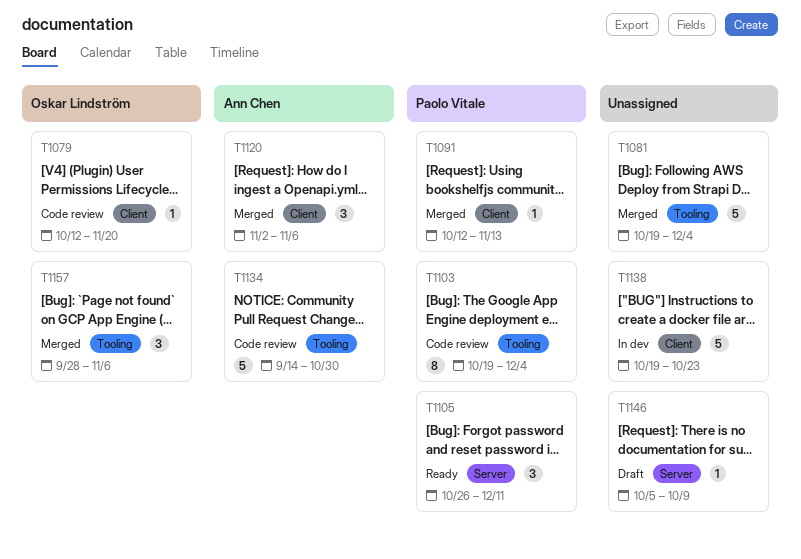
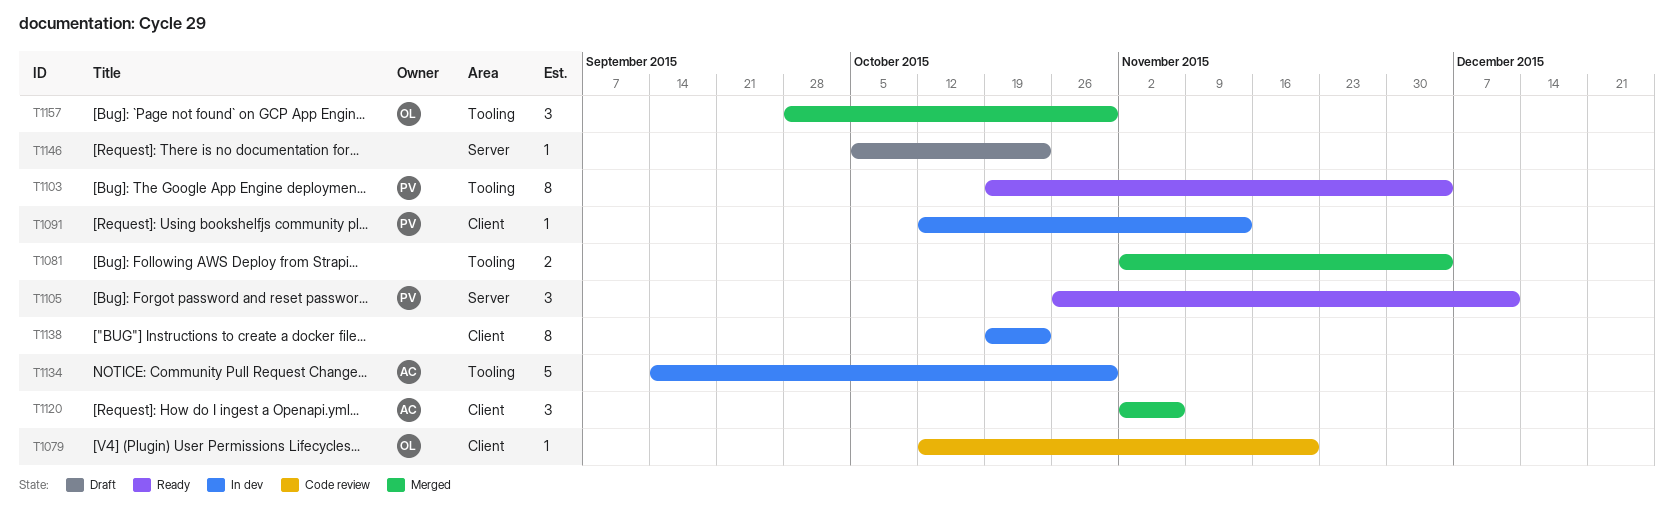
T1081, estimate: 5 -> 2
T1081, start: Oct 19 -> Nov 2
T1091, status: Merged -> In dev
T1103, status: Code review -> Ready
T1134, status: Code review -> In dev
T1138, estimate: 5 -> 8
T1146, due: Oct 9 -> Oct 23
T1157, due: Nov 6 -> Oct 30

